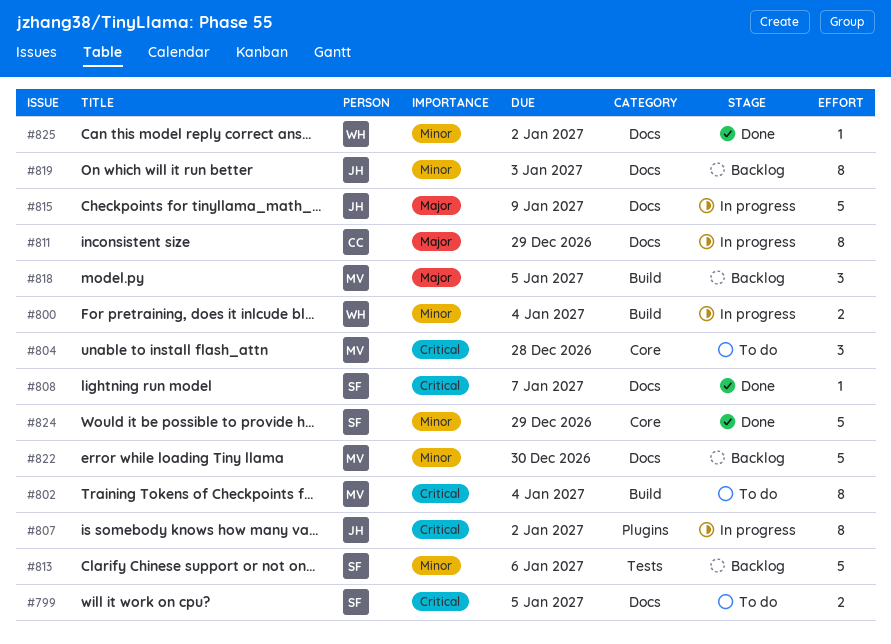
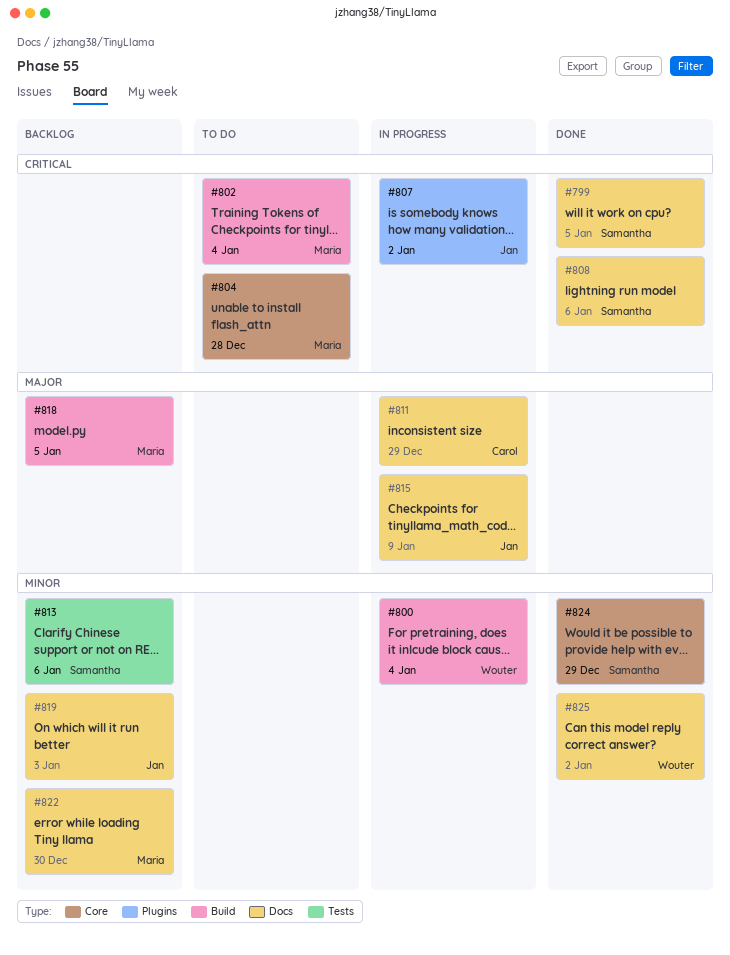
#799, status: To do -> Done
#808, due: Jan 7 -> Jan 6

